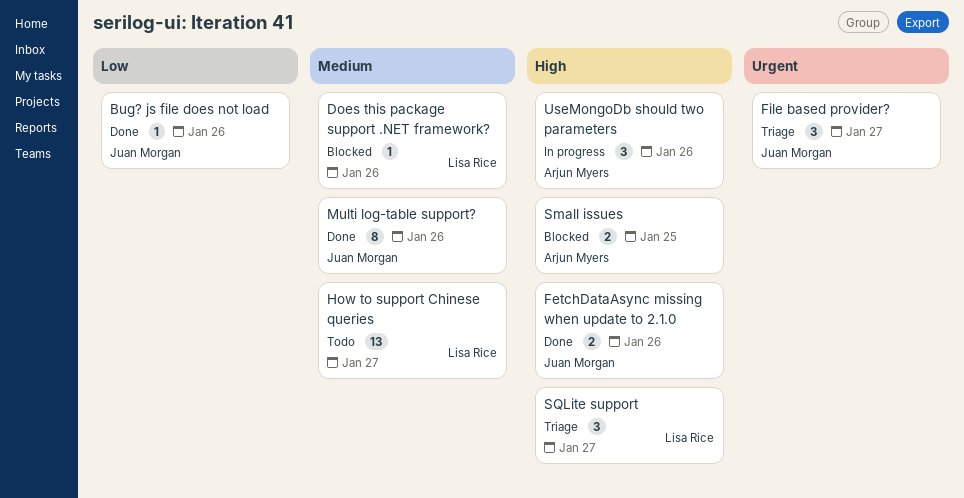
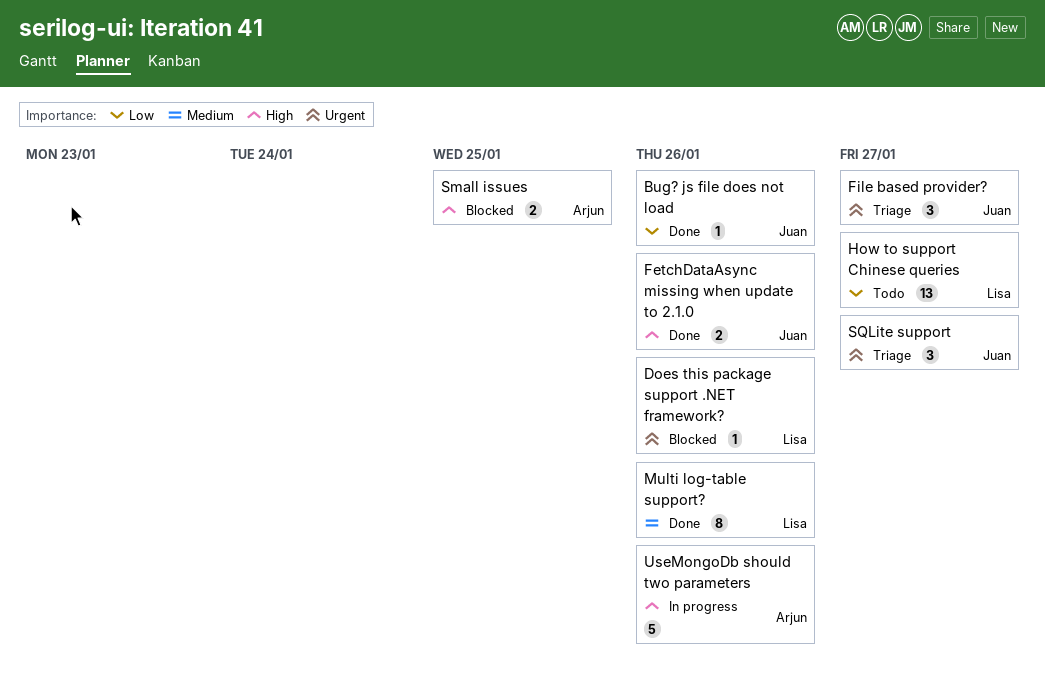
Does this package support .NET framework?, priority: Medium -> Urgent
How to support Chinese queries, priority: Medium -> Low
Multi log-table support?, owner: Juan Morgan -> Lisa Rice
SQLite support, owner: Lisa Rice -> Juan Morgan
SQLite support, priority: High -> Urgent
UseMongoDb should two parameters, estimate: 3 -> 5

